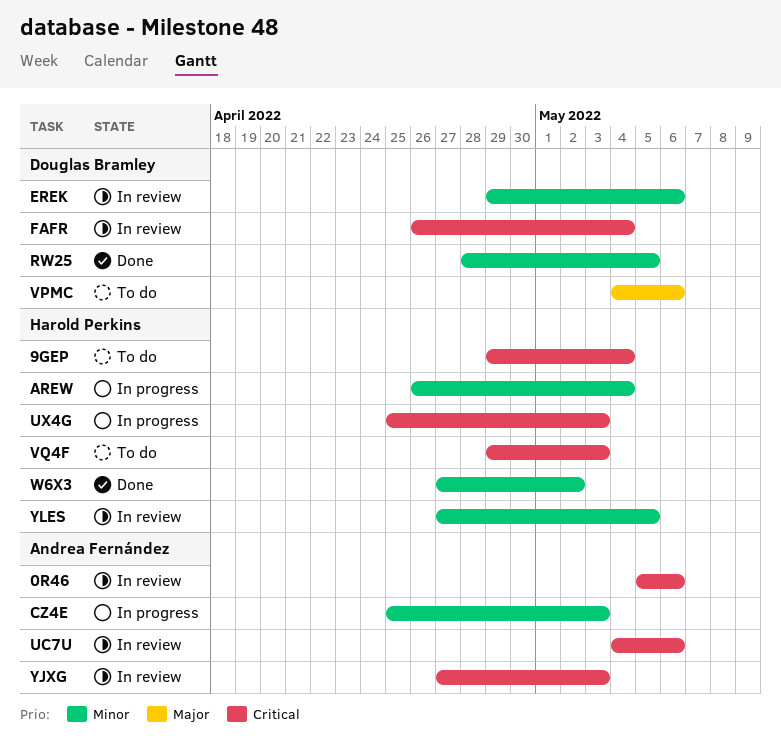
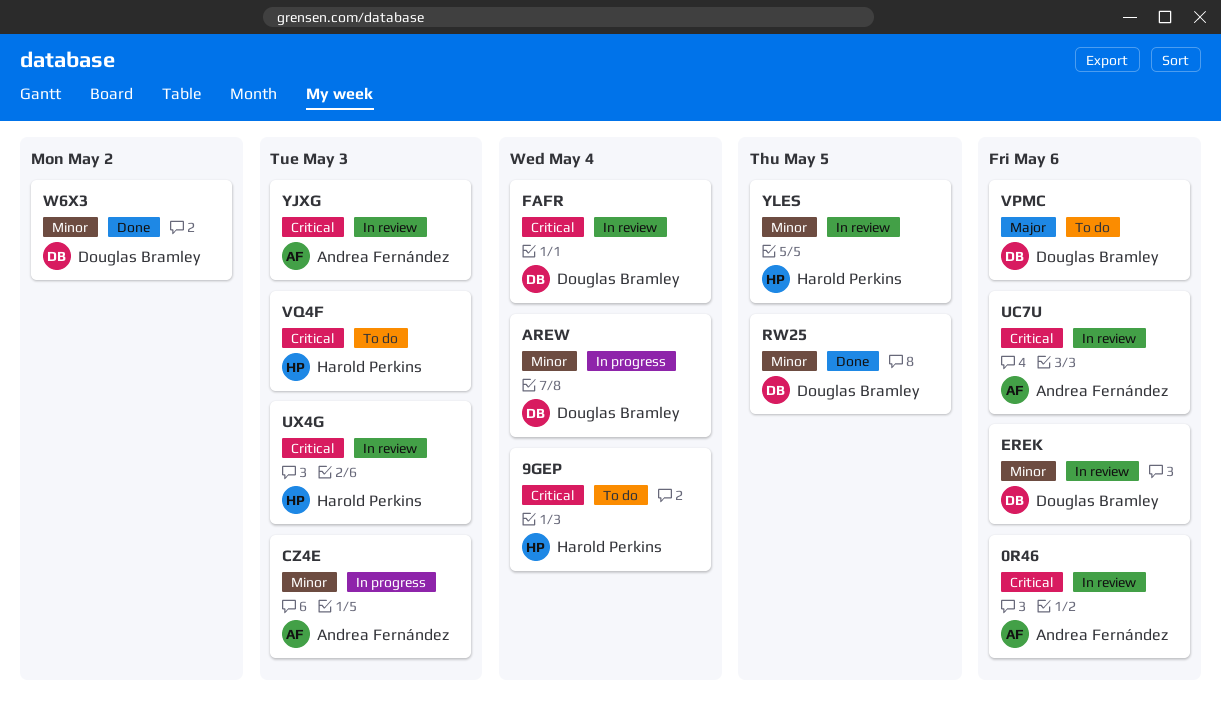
AREW, owner: Harold Perkins -> Douglas Bramley
UX4G, status: In progress -> In review
W6X3, owner: Harold Perkins -> Douglas Bramley

